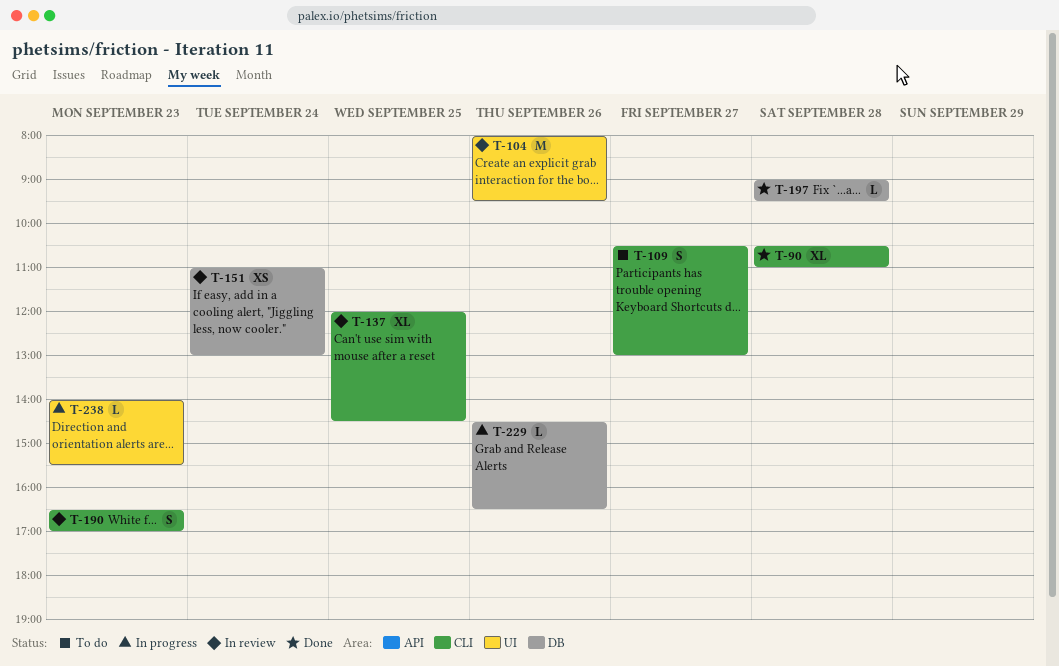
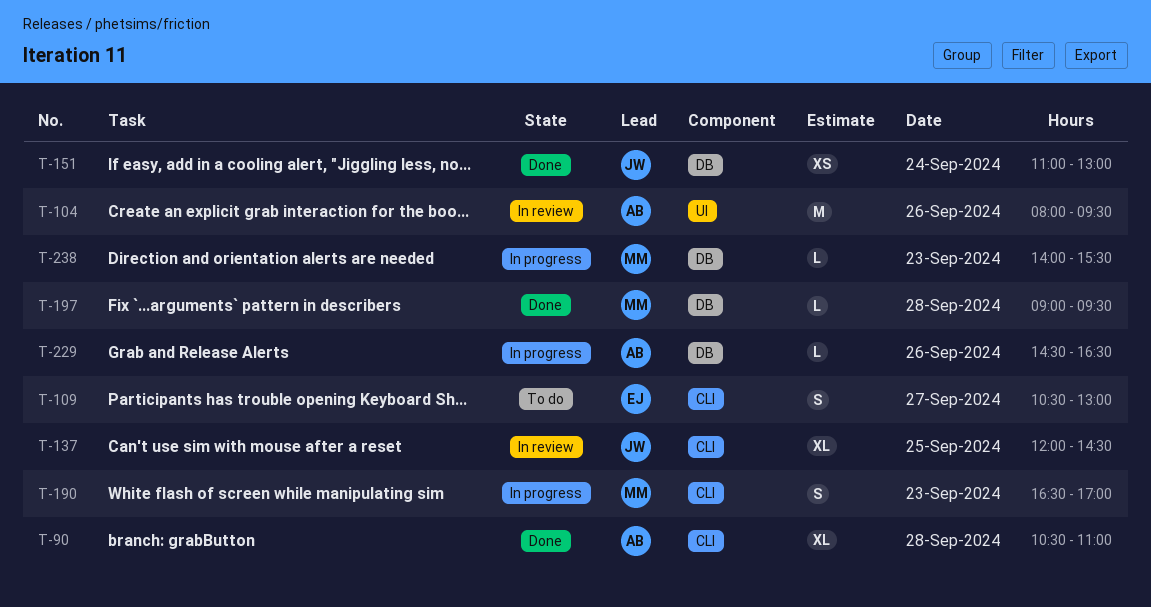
T-151, status: In review -> Done
T-190, status: In review -> In progress
T-238, label: UI -> DB

